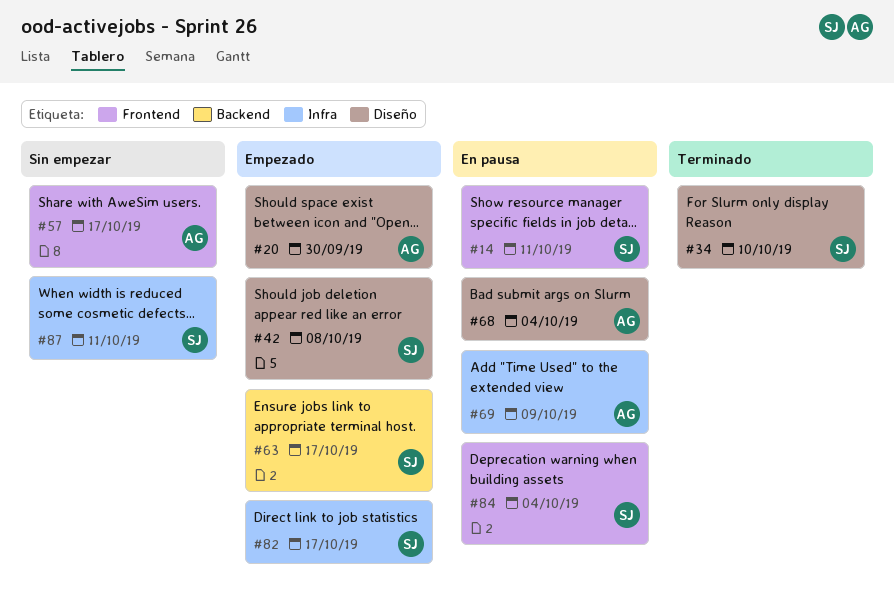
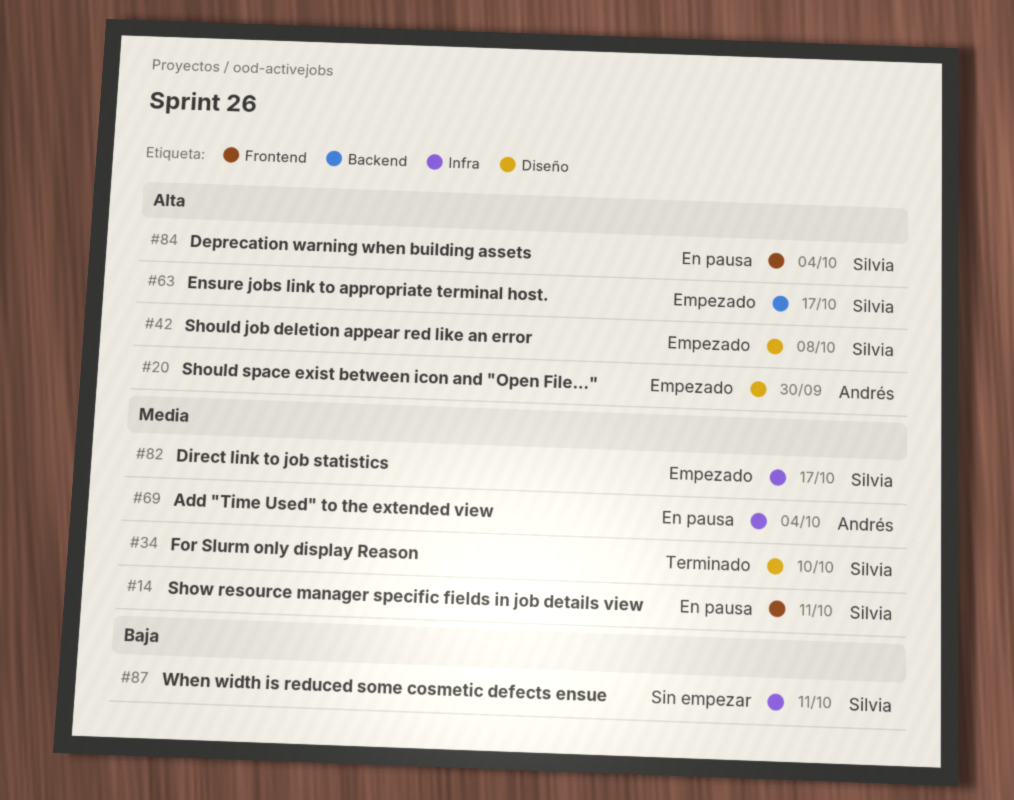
#57: present -> none
#68: present -> none
#69, due: Oct 9 -> Oct 4

